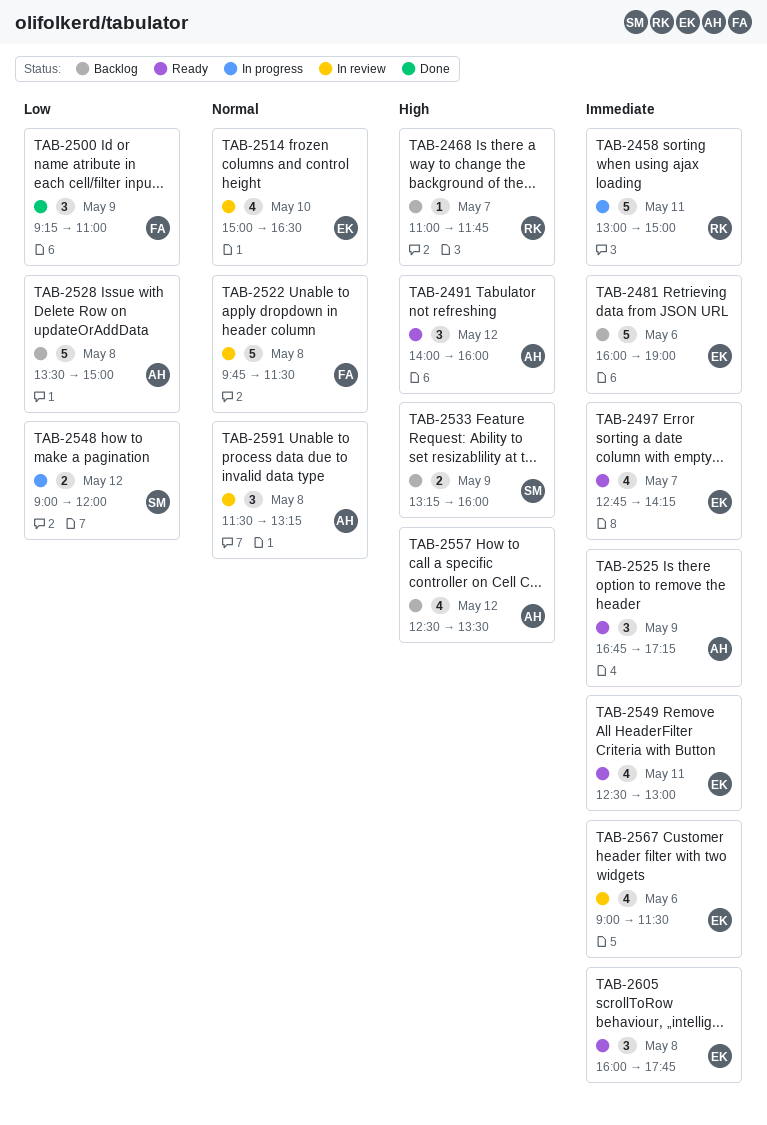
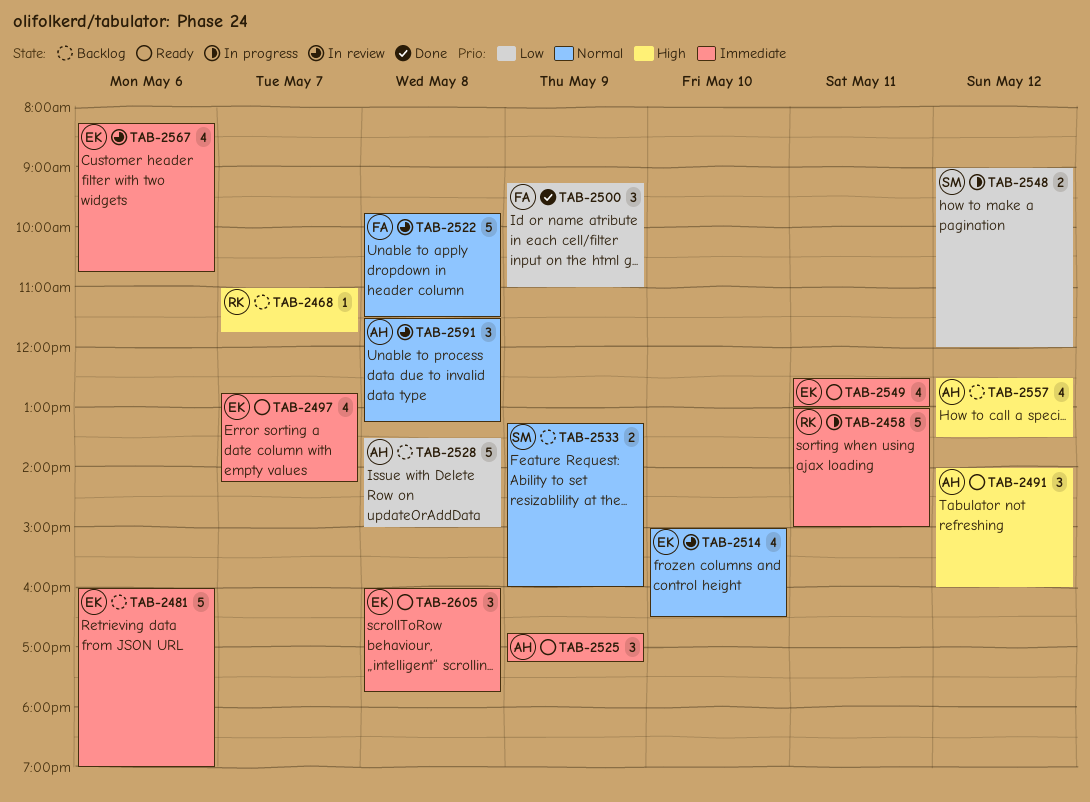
TAB-2533, priority: High -> Normal
TAB-2567, begins: 09:00 -> 08:15
TAB-2567, ends: 11:30 -> 10:45

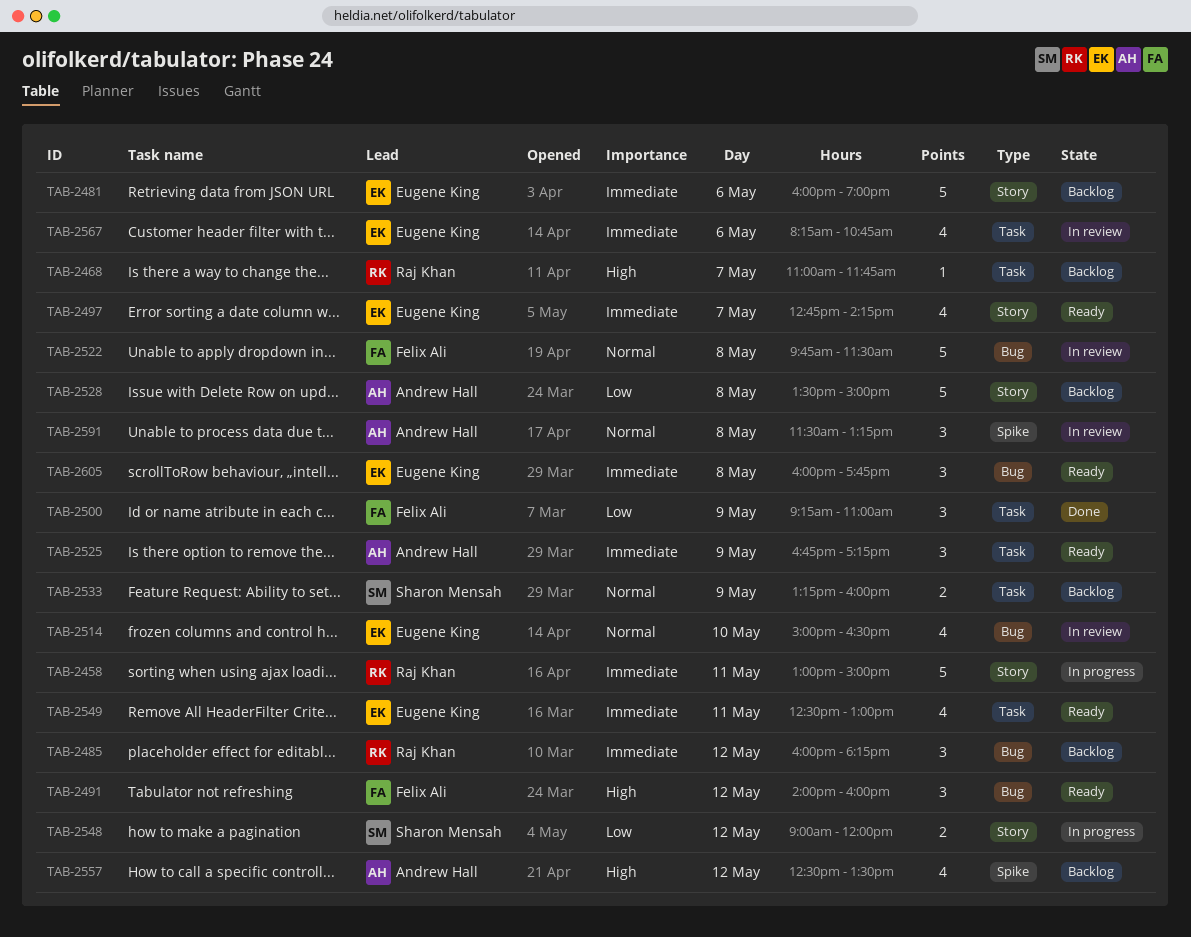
TAB-2485: none -> present
TAB-2491, owner: Andrew Hall -> Felix Ali

